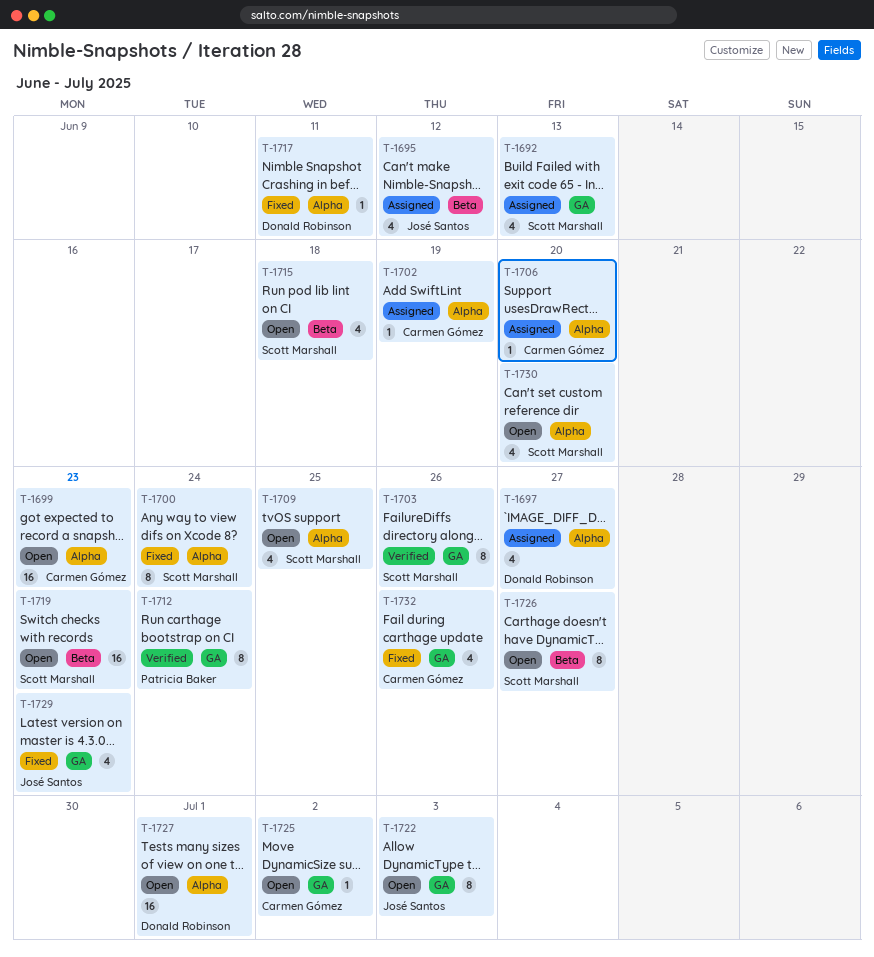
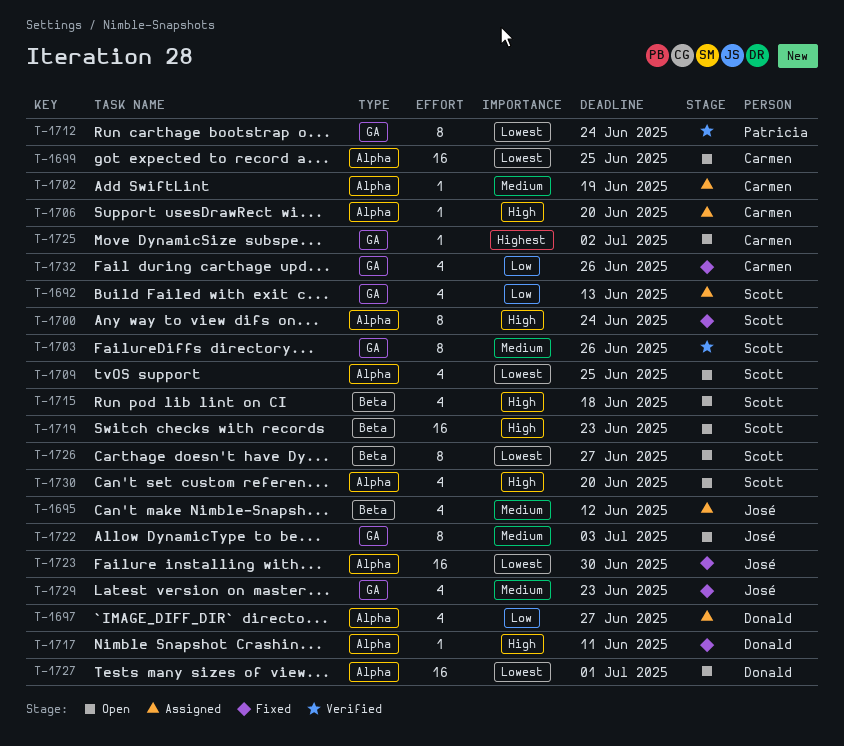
T-1699, due: Jun 23 -> Jun 25
T-1723: none -> present

